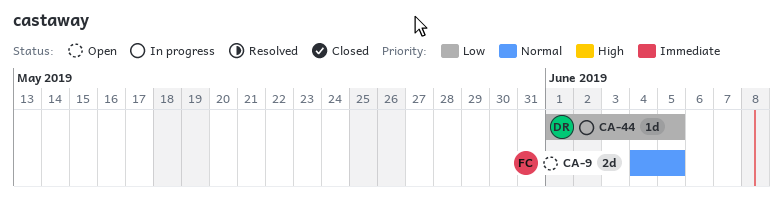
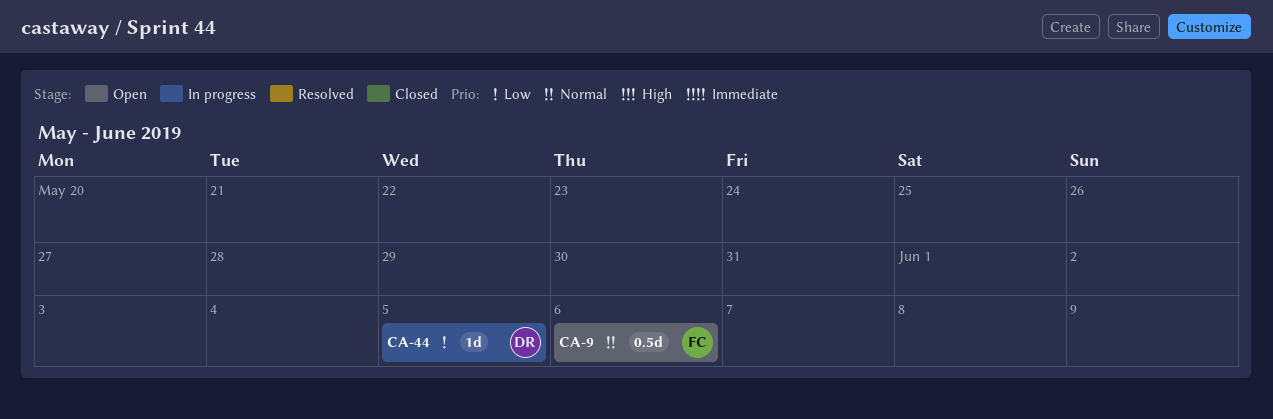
CA-9, estimate: 2d -> 0.5d
CA-9, due: Jun 5 -> Jun 6

